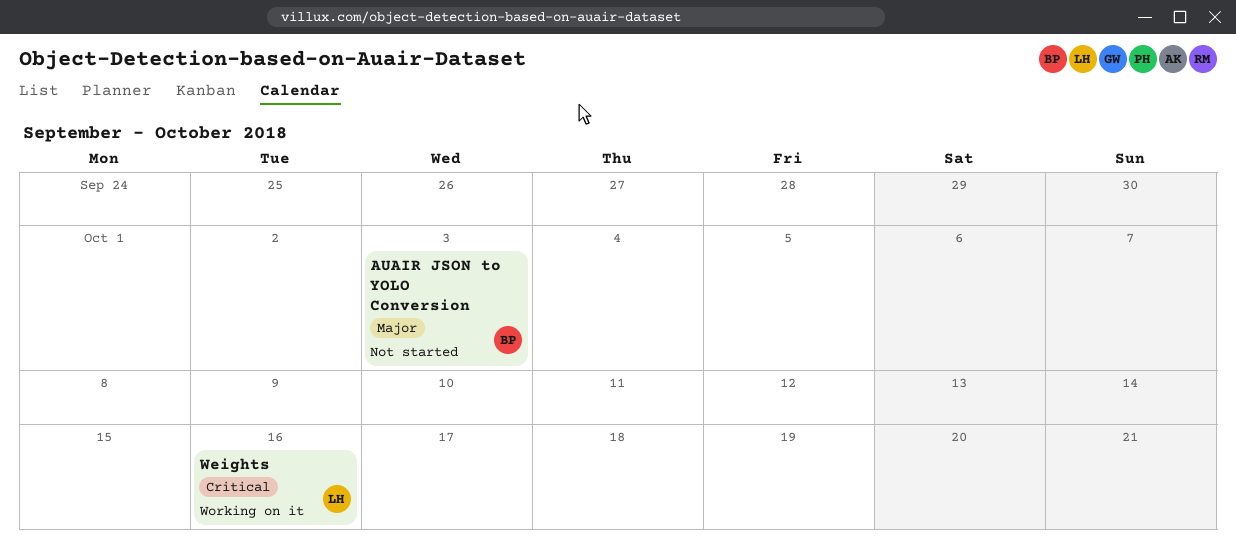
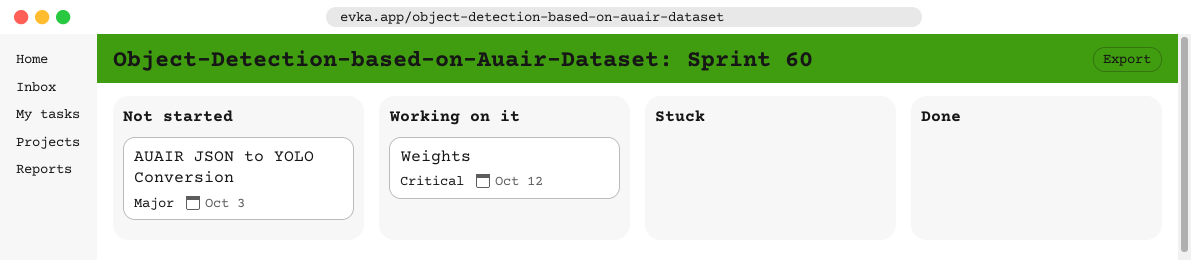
Weights, due: Oct 16 -> Oct 12

